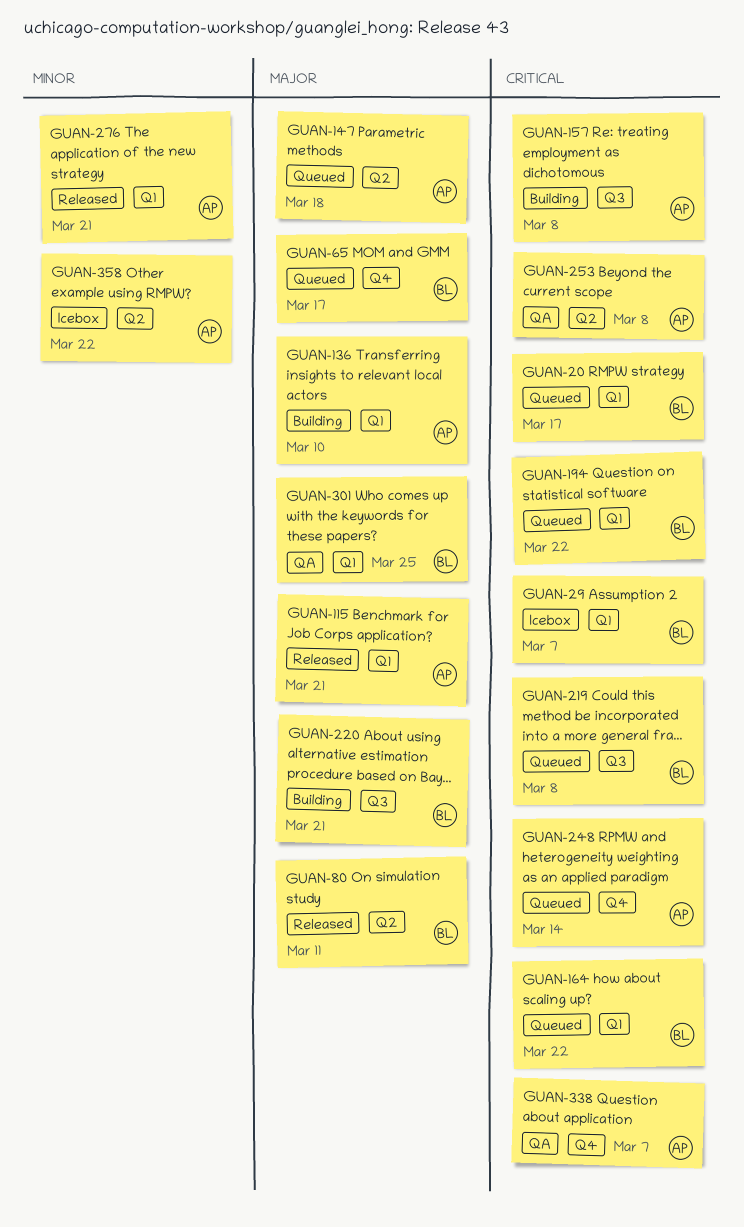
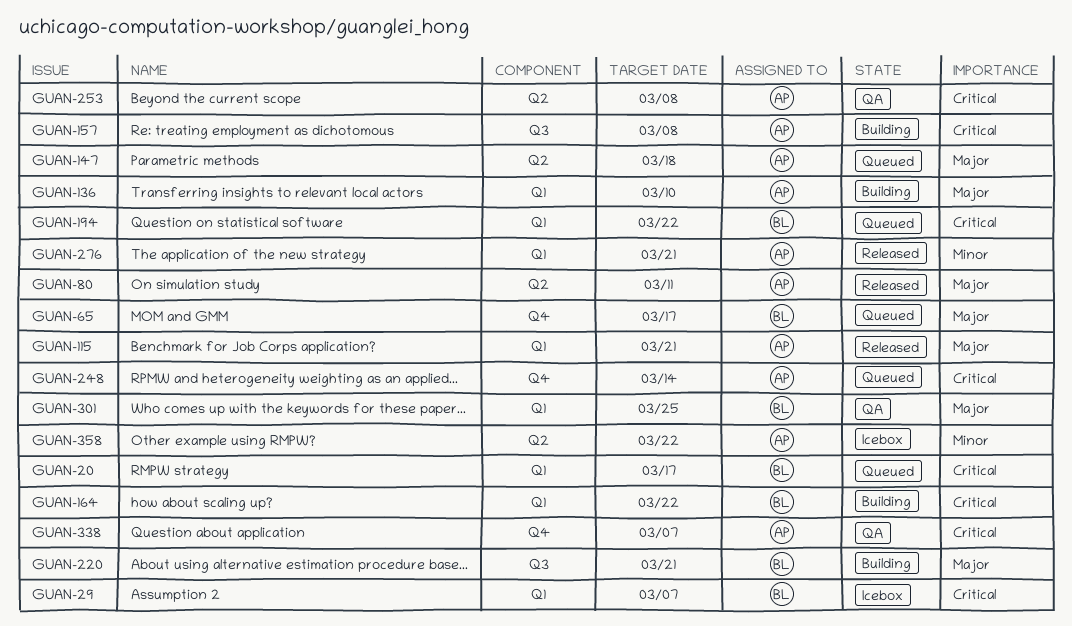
GUAN-80, owner: BL -> AP
GUAN-164, status: Queued -> Building
GUAN-219: present -> none

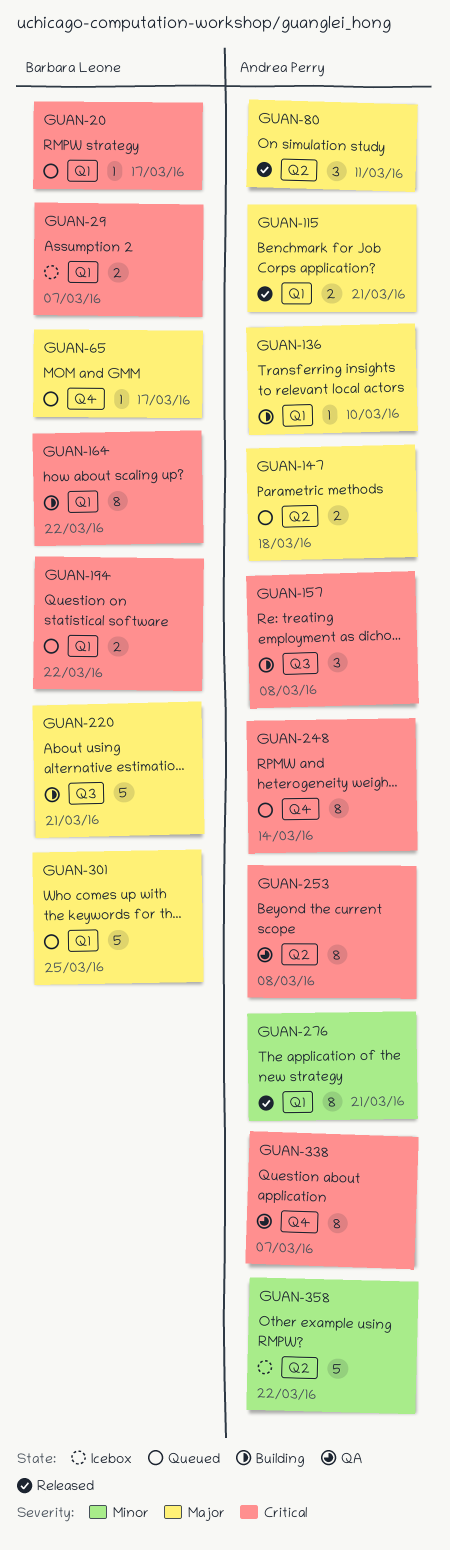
GUAN-301, status: QA -> Queued

